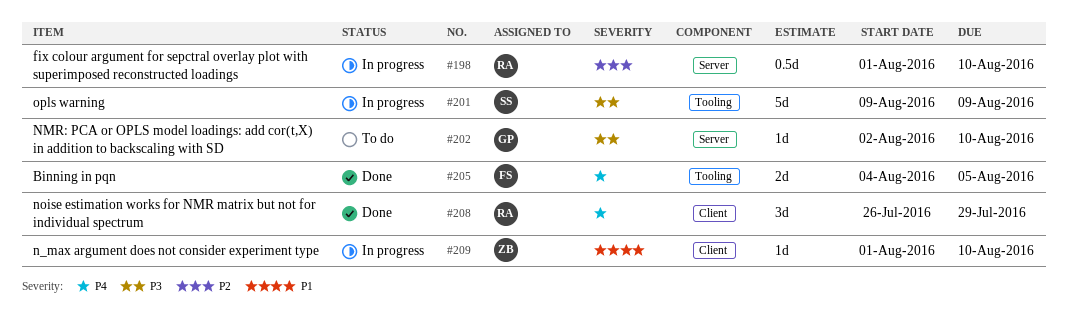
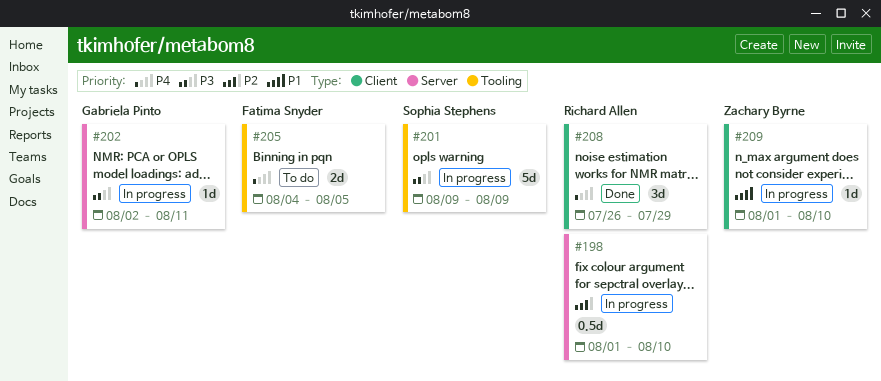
#202, status: To do -> In progress
#202, due: Aug 10 -> Aug 11
#205, status: Done -> To do

